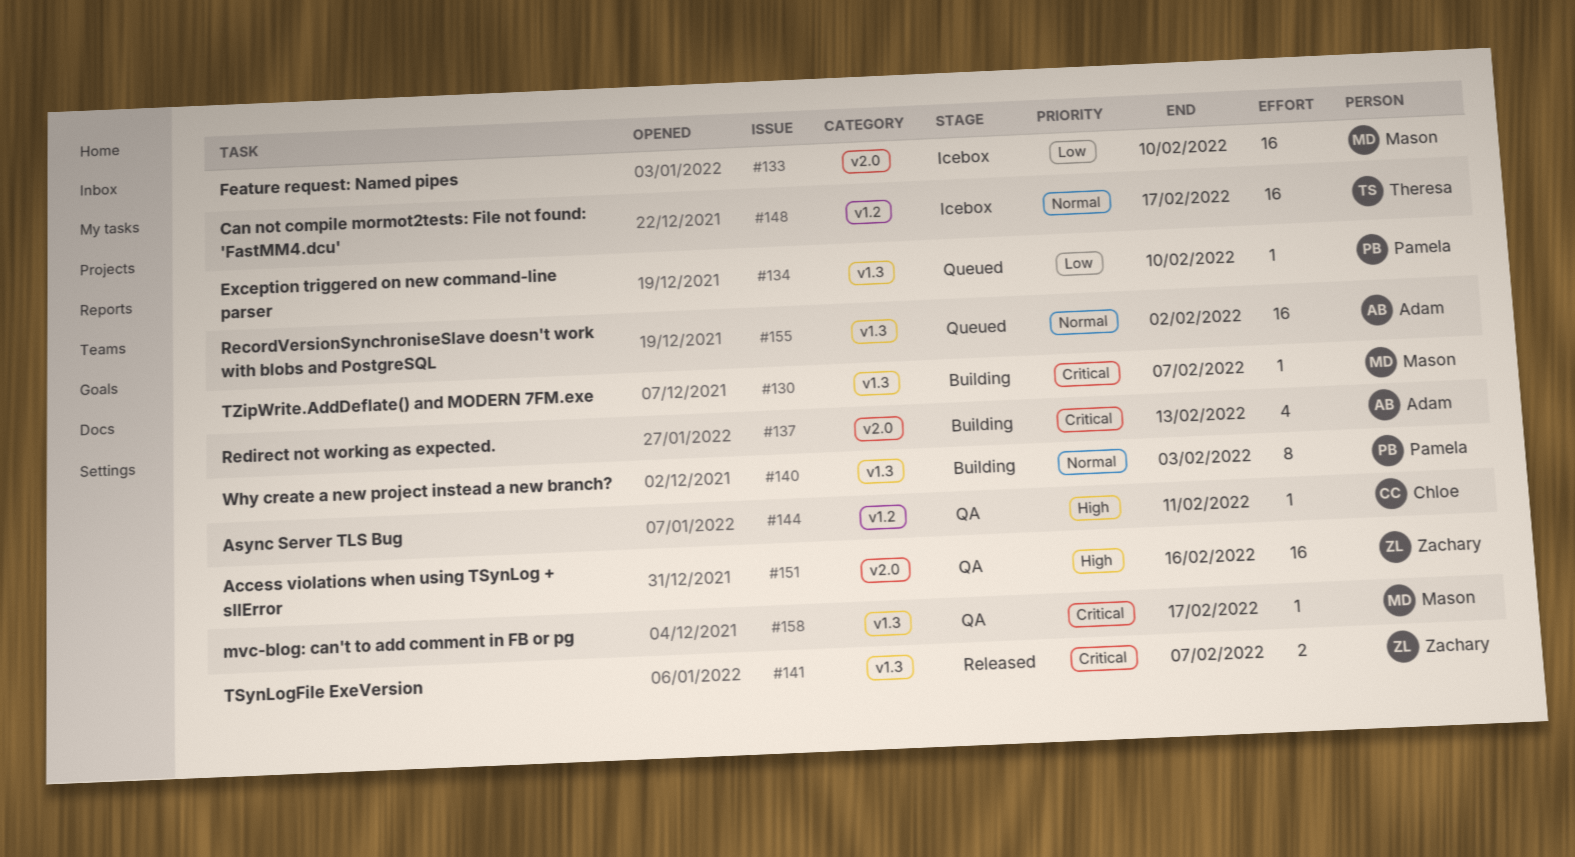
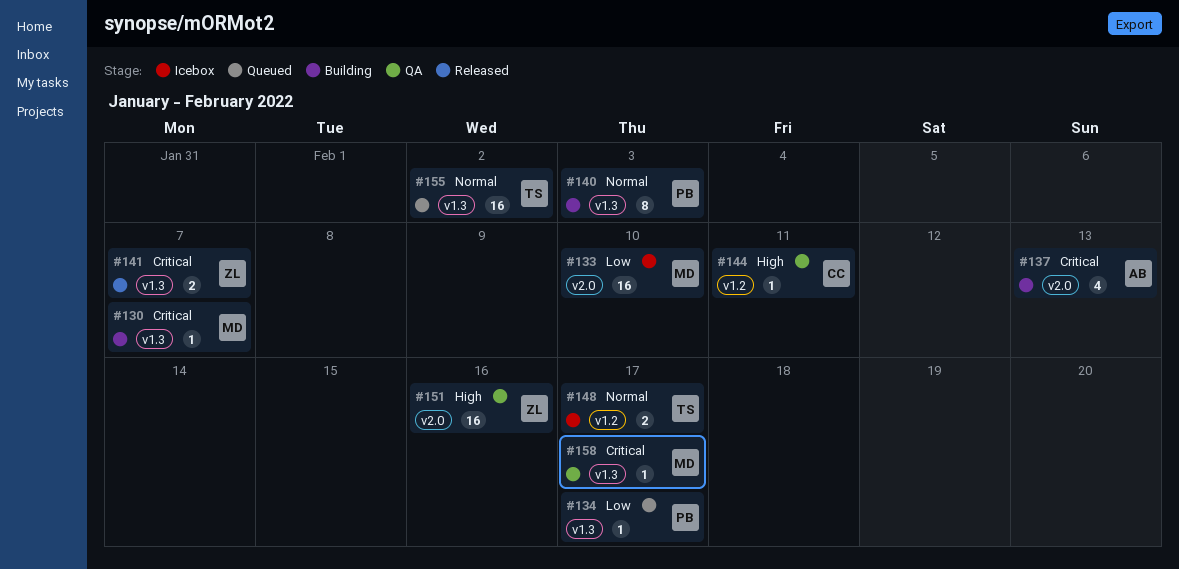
#134, due: Feb 10 -> Feb 17
#148, estimate: 16 -> 2
#155, owner: Adam -> Theresa

